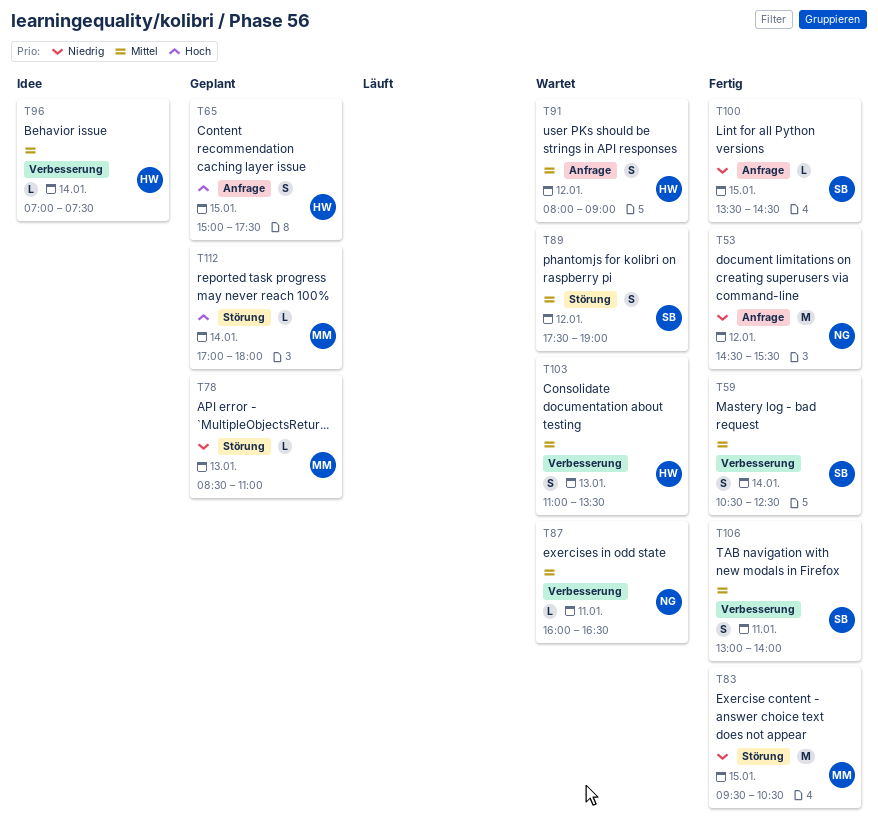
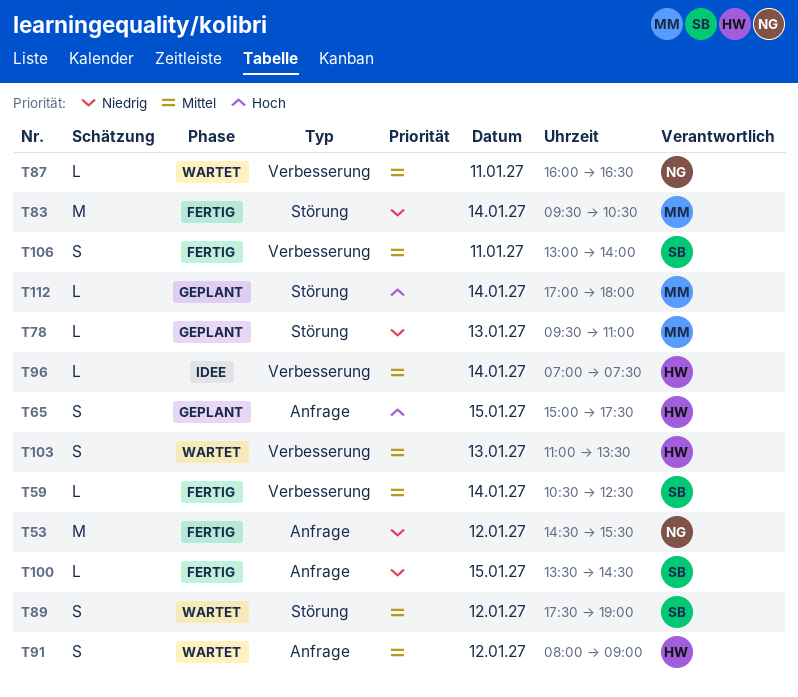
T59, estimate: S -> L
T78, begins: 08:30 -> 09:30
T83, day: Jan 15 -> Jan 14

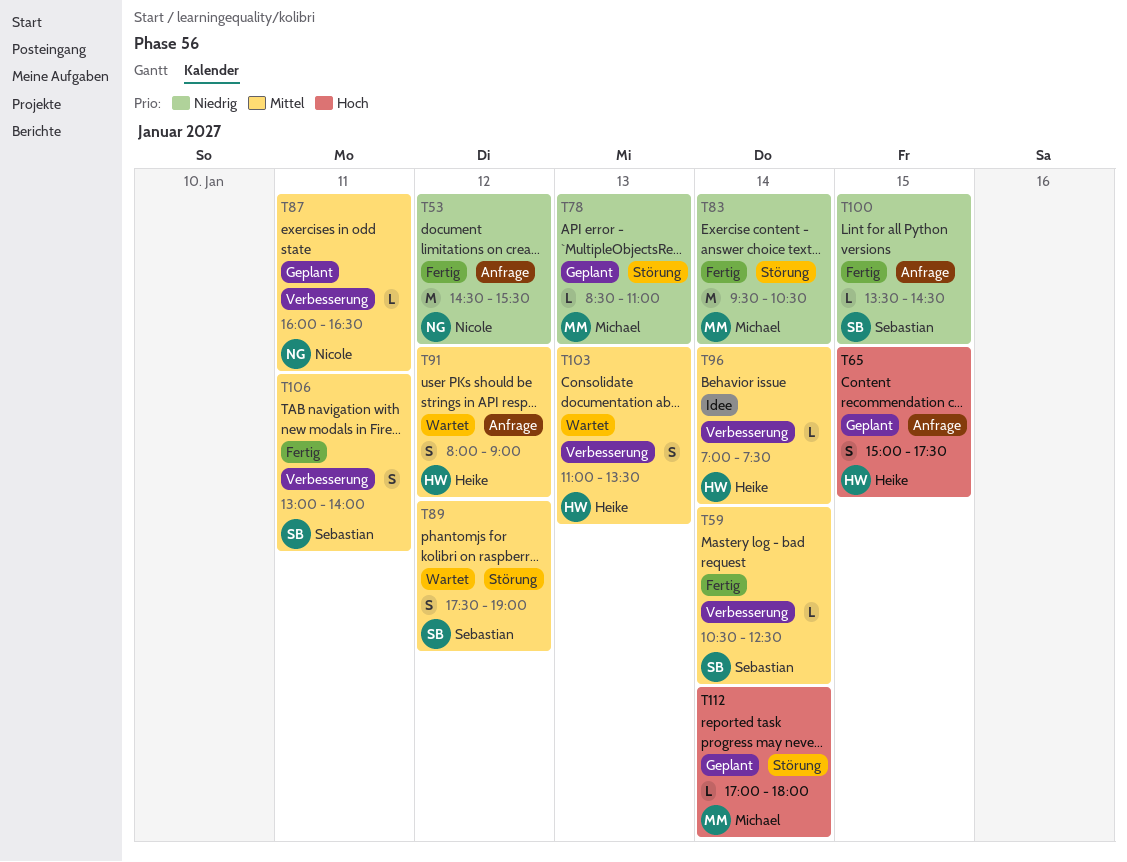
T78, begins: 09:30 -> 08:30
T87, status: Wartet -> Geplant

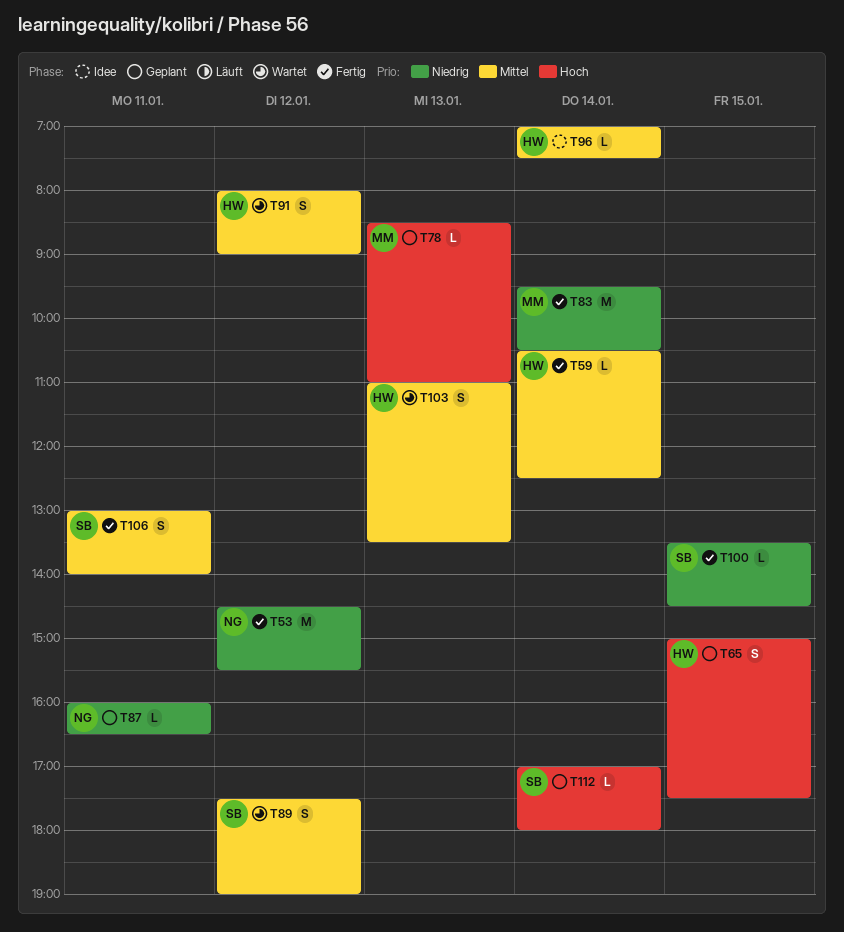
T59, owner: Sebastian -> Heike
T78, priority: Niedrig -> Hoch
T87, priority: Mittel -> Niedrig
T112, owner: Michael -> Sebastian

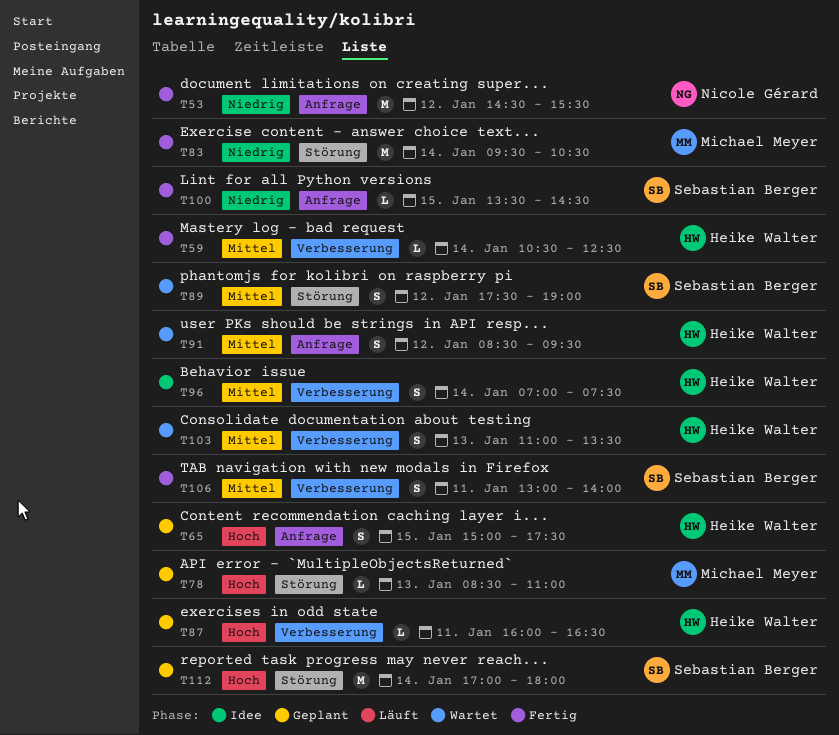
T87, owner: Nicole Gérard -> Heike Walter
T87, priority: Niedrig -> Hoch
T91, begins: 08:00 -> 08:30
T91, ends: 09:00 -> 09:30
T96, estimate: L -> S
T112, estimate: L -> M

